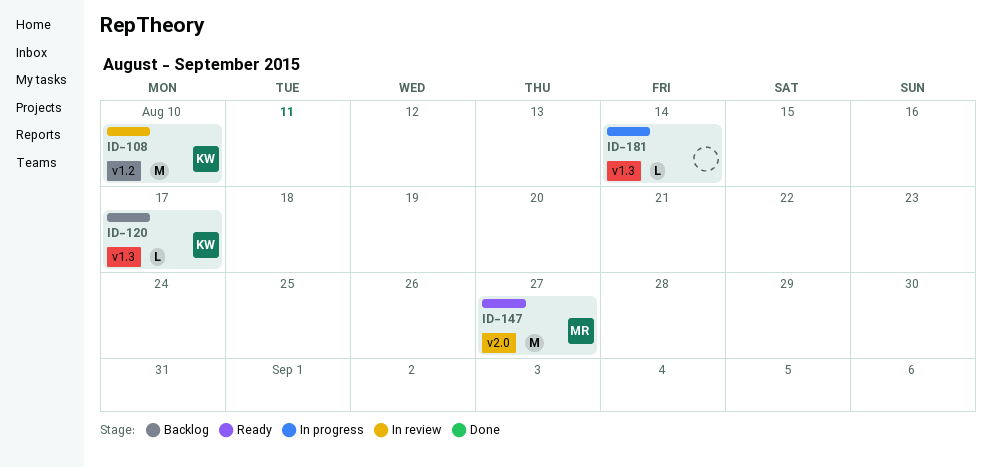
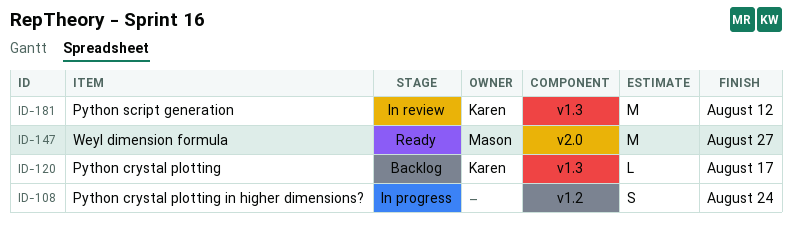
ID-108, status: In review -> In progress
ID-108, owner: Karen -> none
ID-108, estimate: M -> S
ID-108, due: Aug 10 -> Aug 24
ID-181, status: In progress -> In review
ID-181, owner: none -> Karen
ID-181, estimate: L -> M
ID-181, due: Aug 14 -> Aug 12

